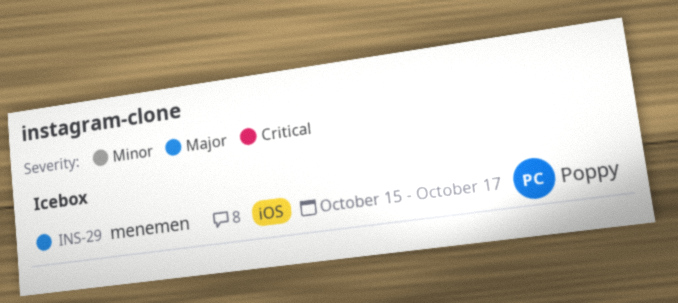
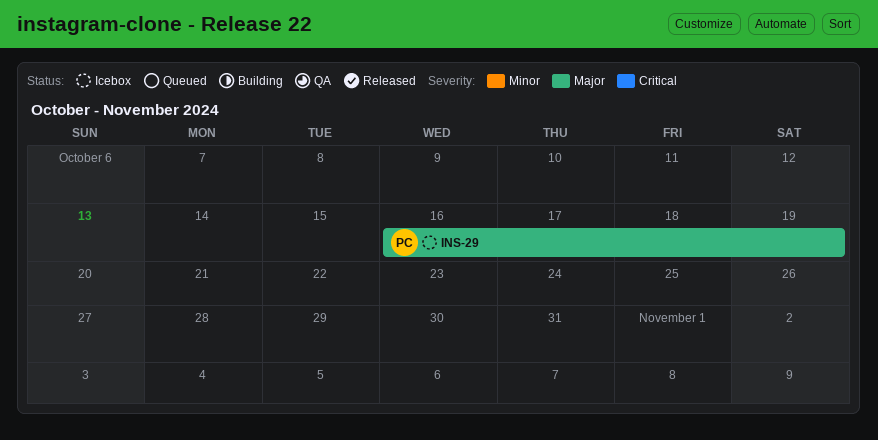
INS-29, start: Oct 15 -> Oct 16
INS-29, due: Oct 17 -> Oct 19

